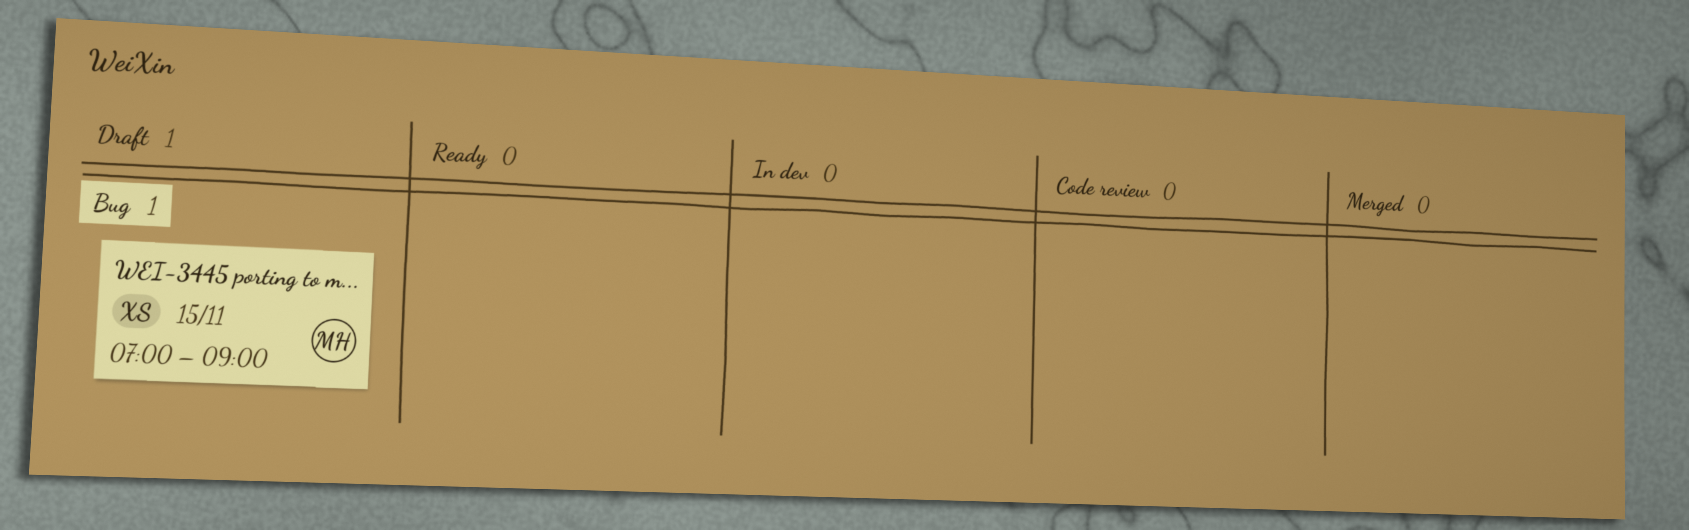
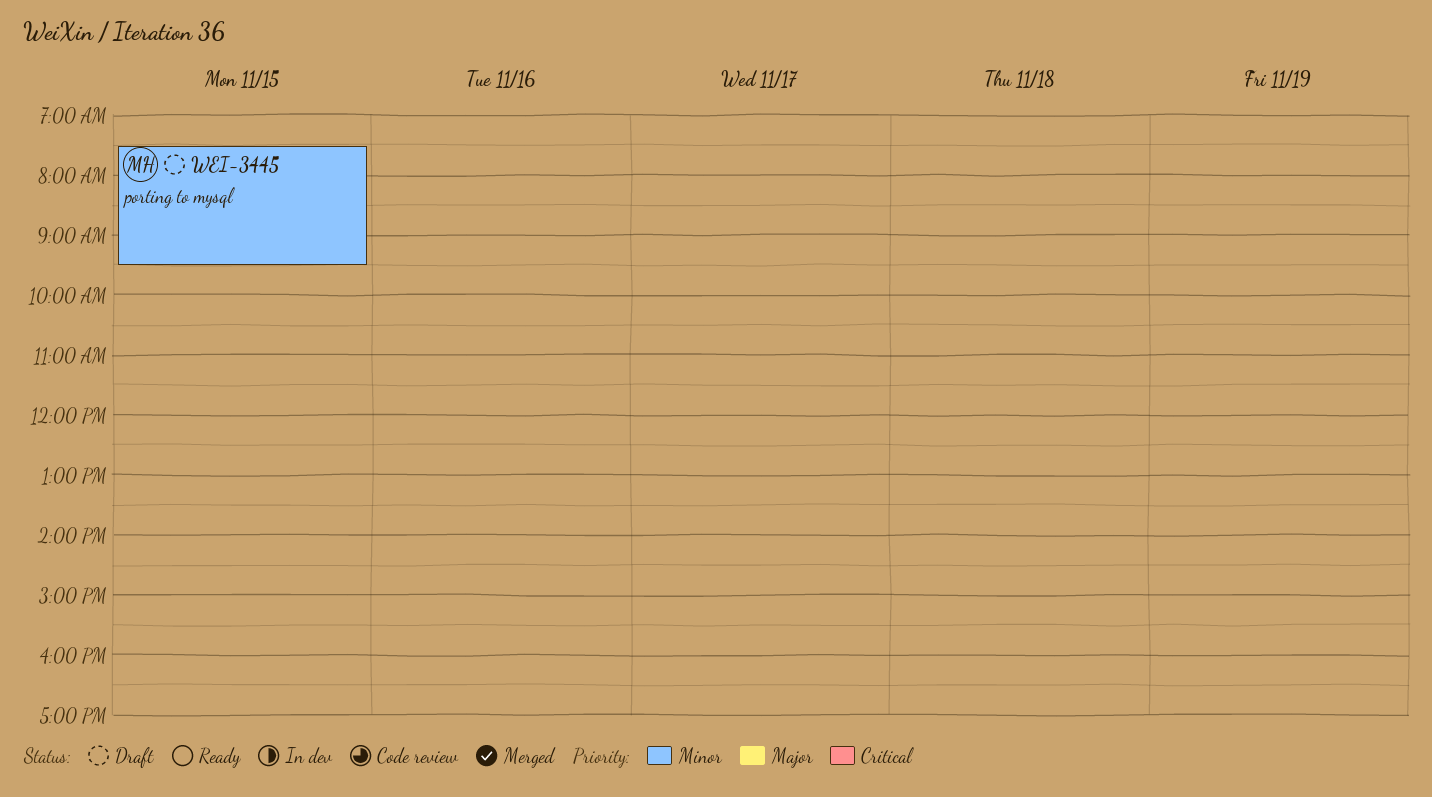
WEI-3445, begins: 07:00 -> 07:30
WEI-3445, ends: 09:00 -> 09:30

